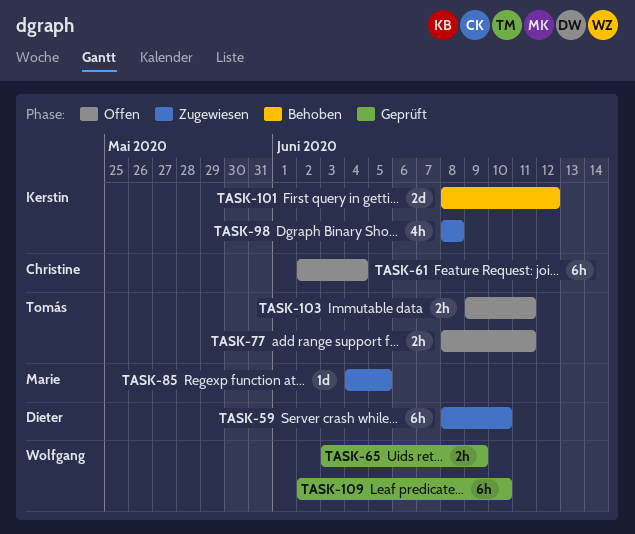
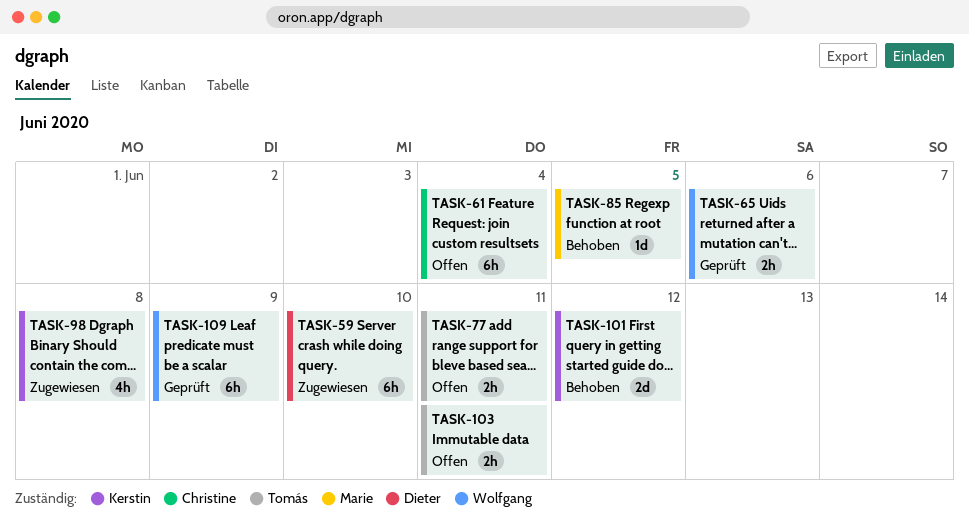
TASK-65, due: Jun 9 -> Jun 6
TASK-85, status: Zugewiesen -> Behoben
TASK-109, due: Jun 10 -> Jun 9

